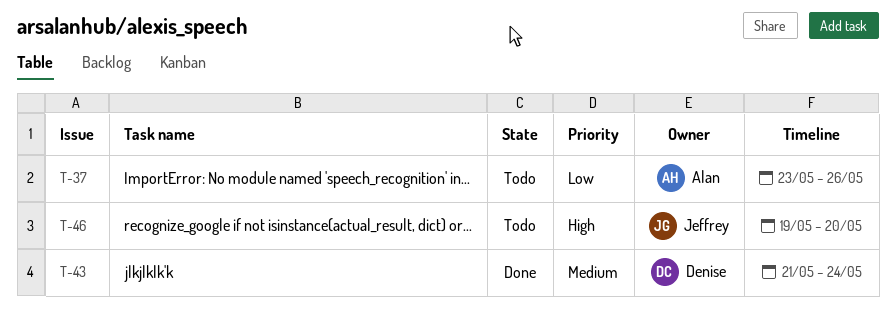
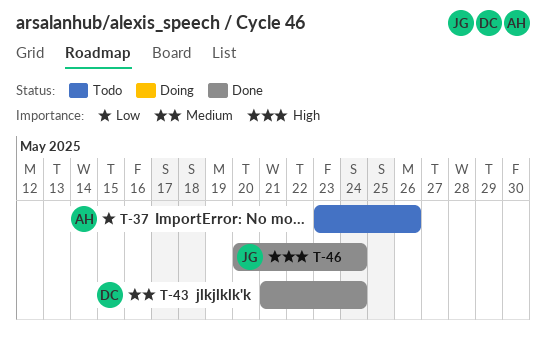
T-46, status: Todo -> Done
T-46, start: May 19 -> May 20
T-46, due: May 20 -> May 24

